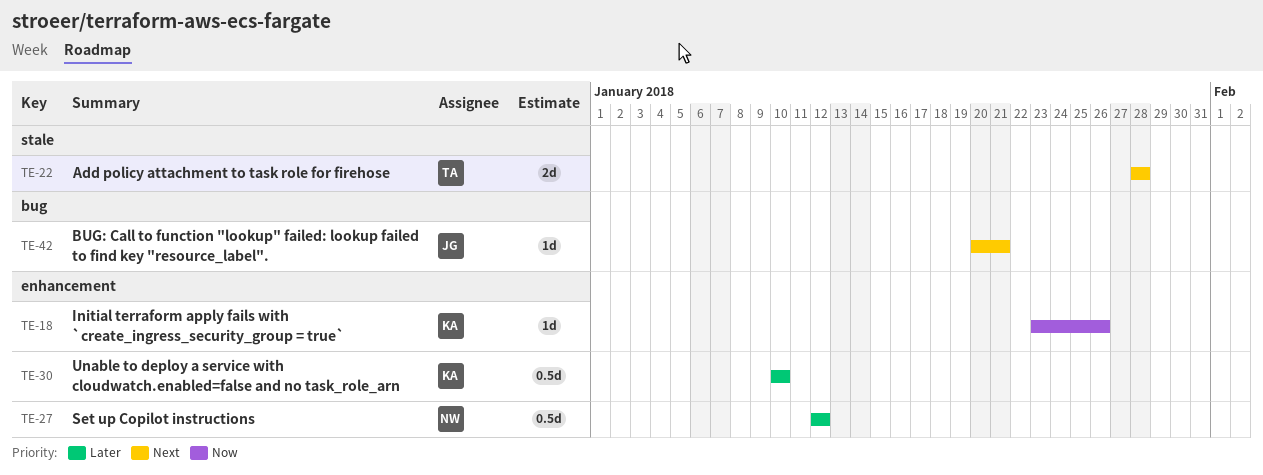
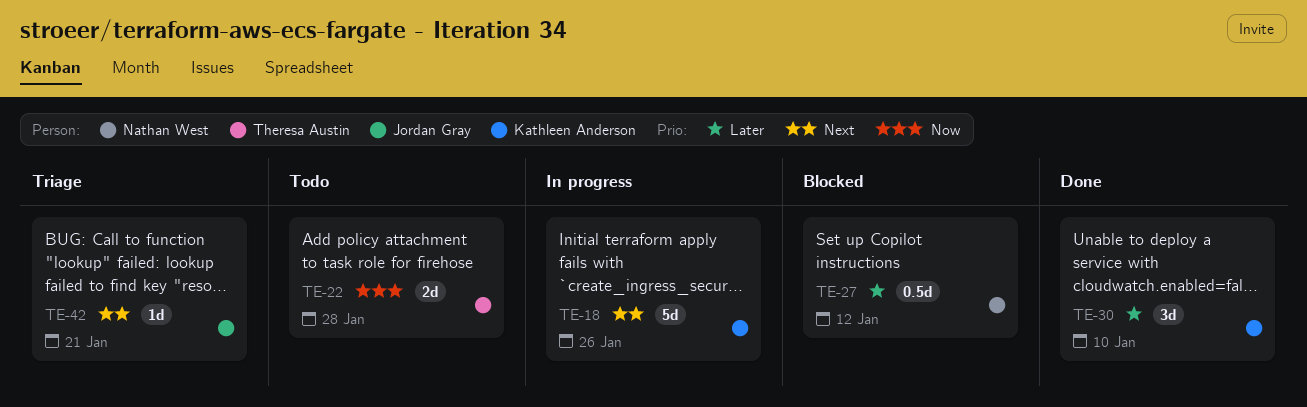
TE-18, priority: Now -> Next
TE-18, estimate: 1d -> 5d
TE-22, priority: Next -> Now
TE-30, estimate: 0.5d -> 3d

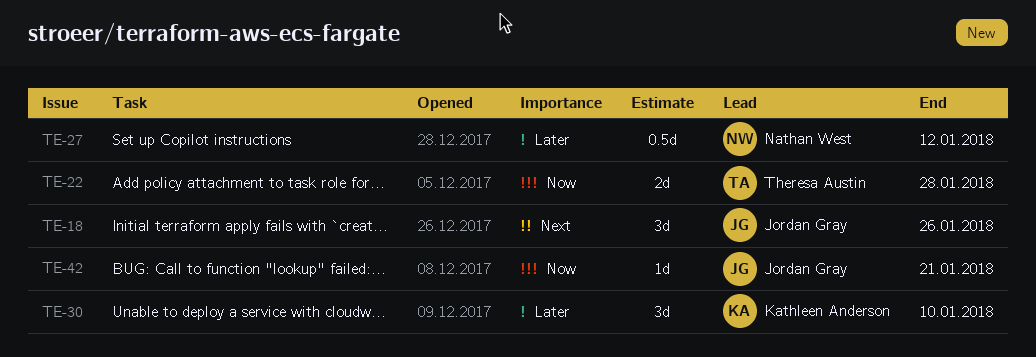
TE-18, owner: Kathleen Anderson -> Jordan Gray
TE-18, estimate: 5d -> 3d
TE-42, priority: Next -> Now

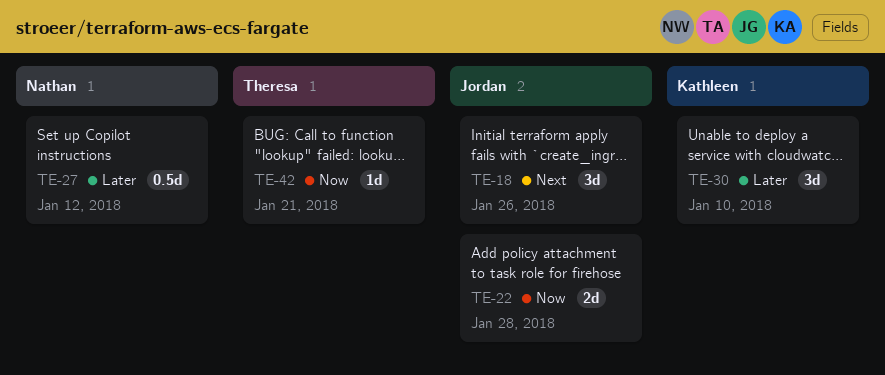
TE-22, owner: Theresa Austin -> Jordan Gray
TE-42, owner: Jordan Gray -> Theresa Austin

